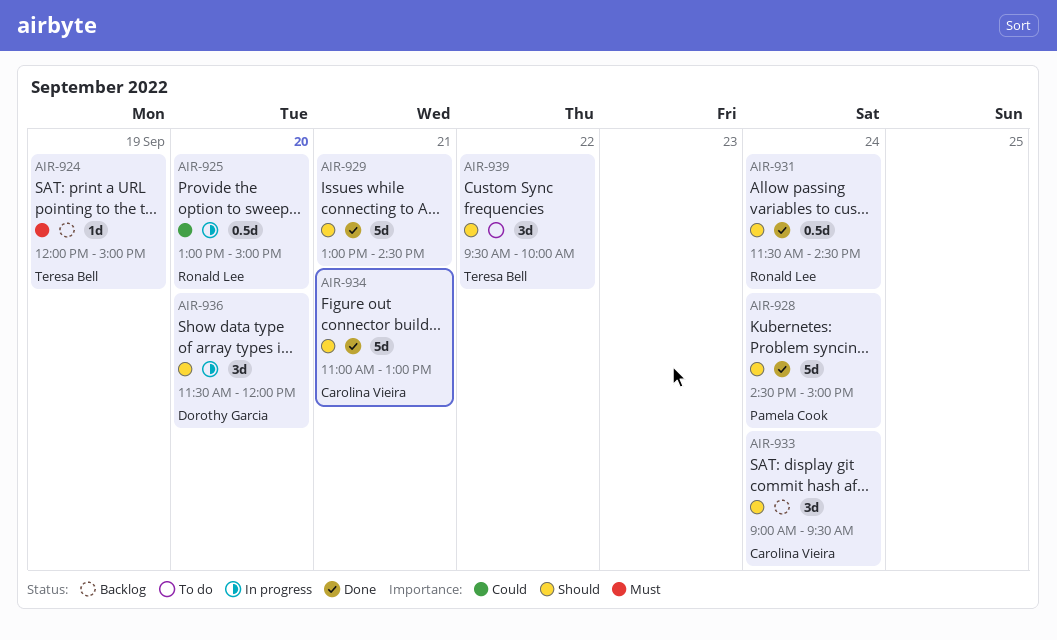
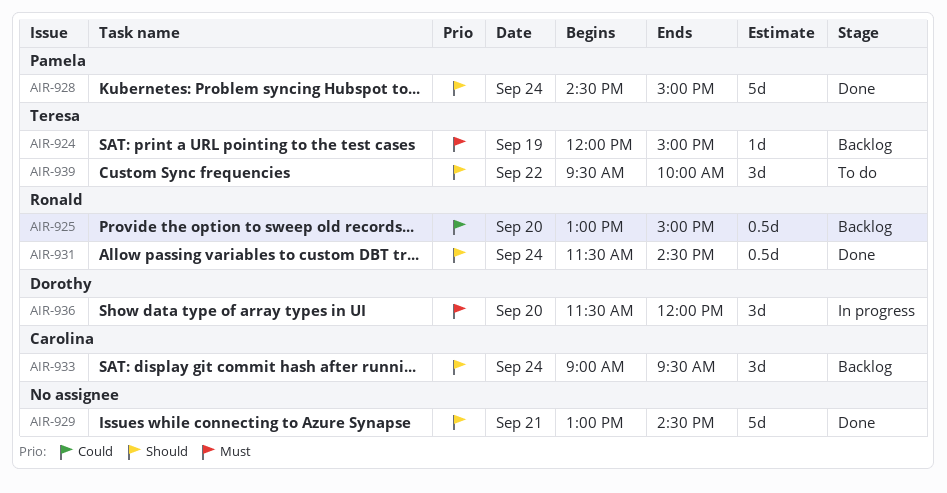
AIR-925, status: In progress -> Backlog
AIR-934: present -> none
AIR-936, priority: Should -> Must

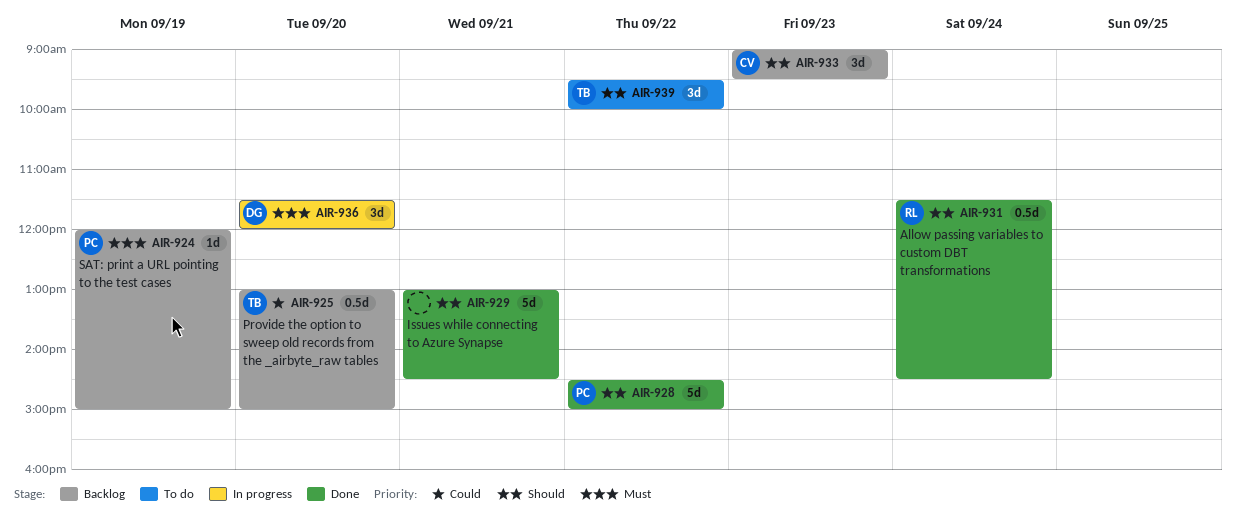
AIR-924, owner: Teresa -> Pamela
AIR-925, owner: Ronald -> Teresa
AIR-928, day: Sep 24 -> Sep 22
AIR-933, day: Sep 24 -> Sep 23

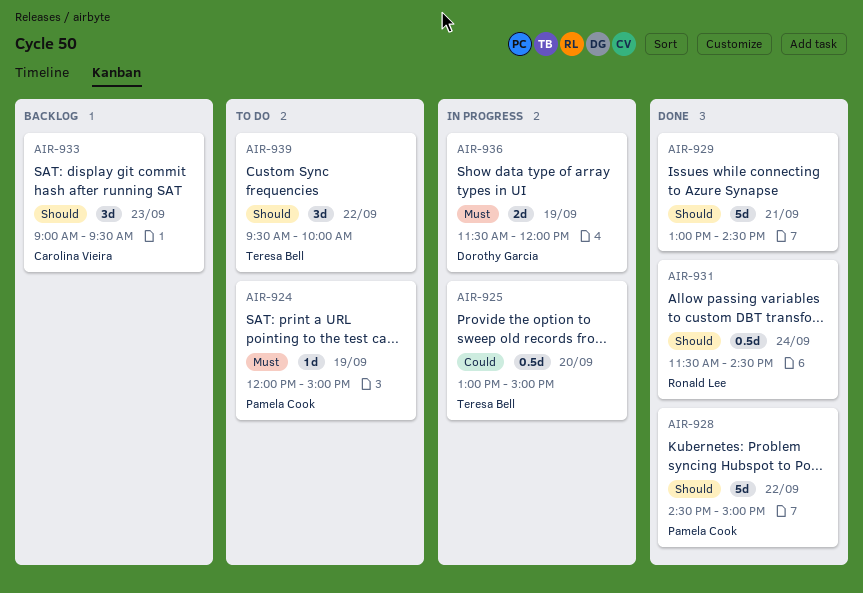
AIR-924, status: Backlog -> To do
AIR-925, status: Backlog -> In progress
AIR-936, estimate: 3d -> 2d
AIR-936, day: Sep 20 -> Sep 19

